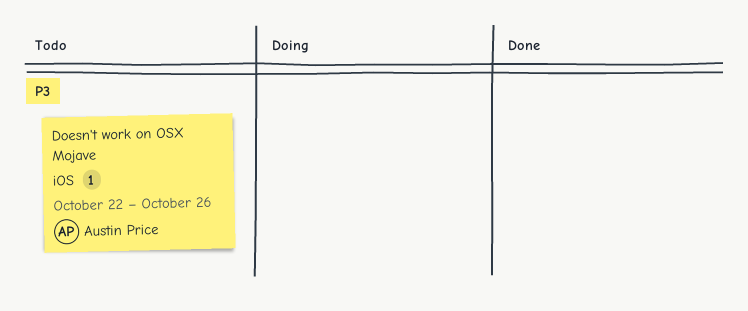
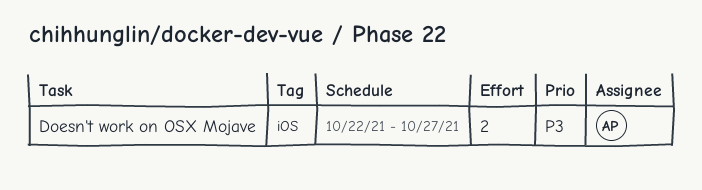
Doesn't work on OSX Mojave, estimate: 1 -> 2
Doesn't work on OSX Mojave, due: Oct 26 -> Oct 27

